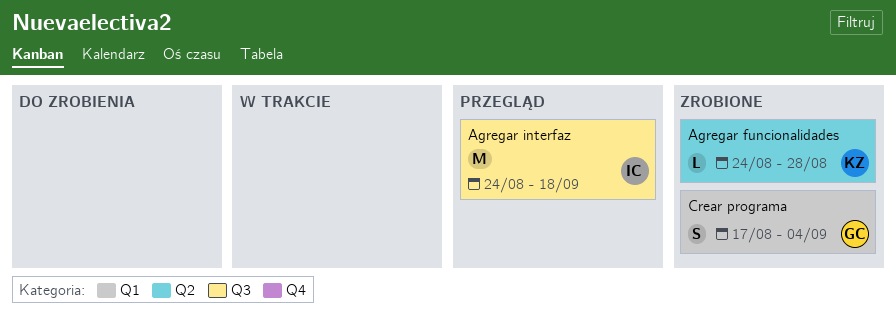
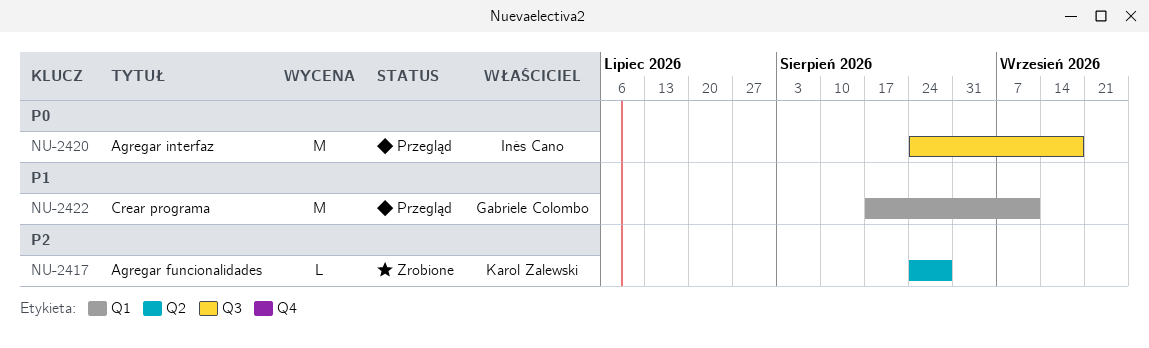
Crear programa, status: Zrobione -> Przegląd
Crear programa, estimate: S -> M
Crear programa, due: Sep 4 -> Sep 11

